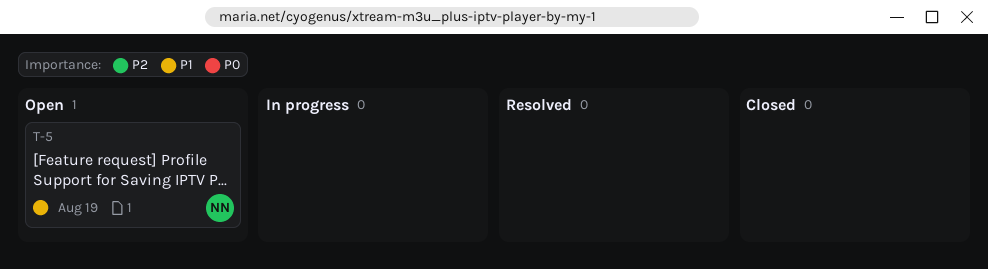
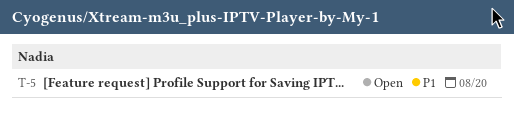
T-5, due: Aug 19 -> Aug 20

